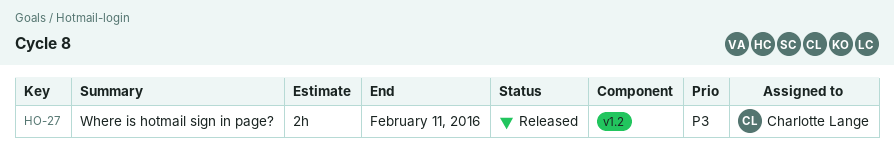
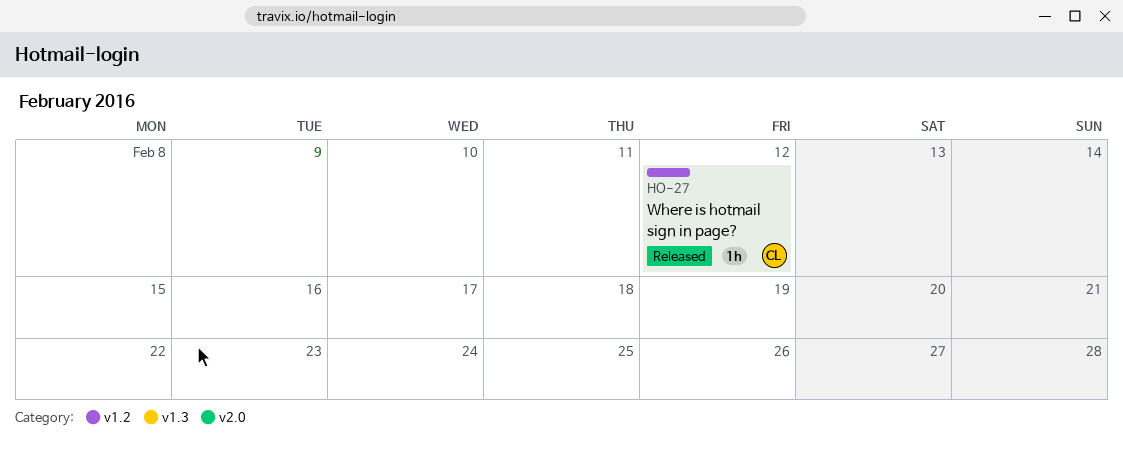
HO-27, estimate: 2h -> 1h
HO-27, due: Feb 11 -> Feb 12

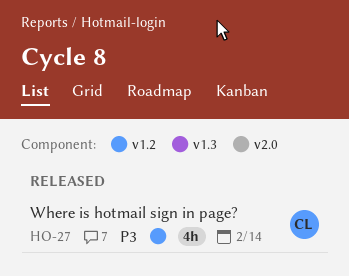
HO-27, estimate: 1h -> 4h
HO-27, due: Feb 12 -> Feb 14

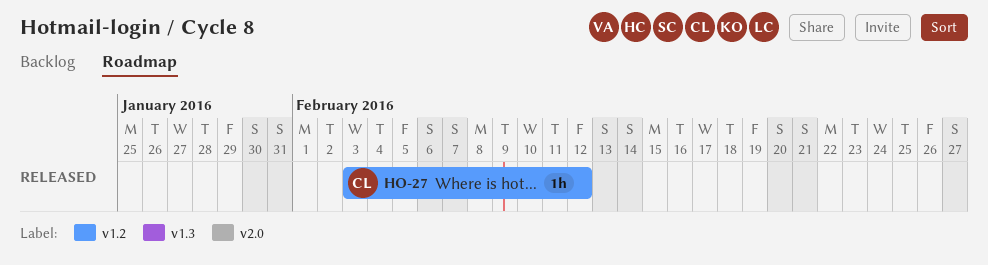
HO-27, estimate: 4h -> 1h
HO-27, due: Feb 14 -> Feb 12

